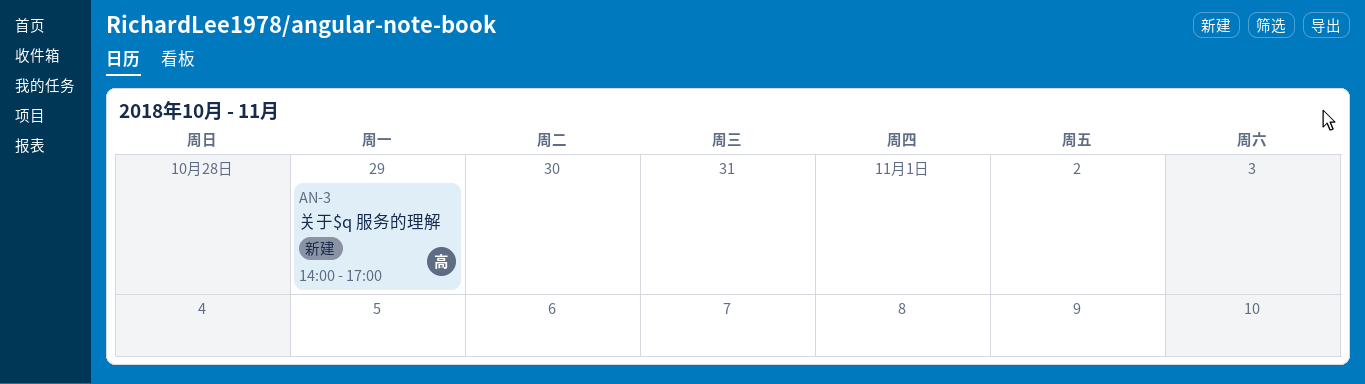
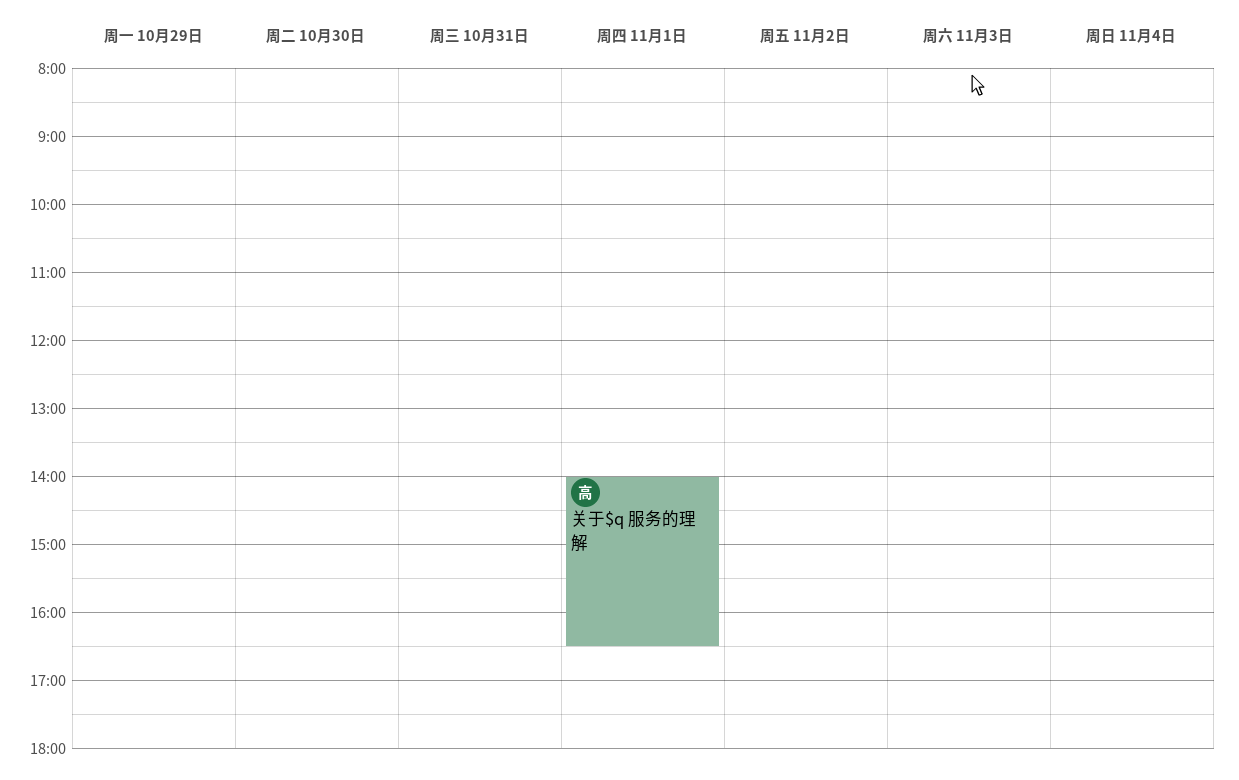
关于$q 服务的理解, day: Oct 29 -> Nov 1
关于$q 服务的理解, ends: 17:00 -> 16:30

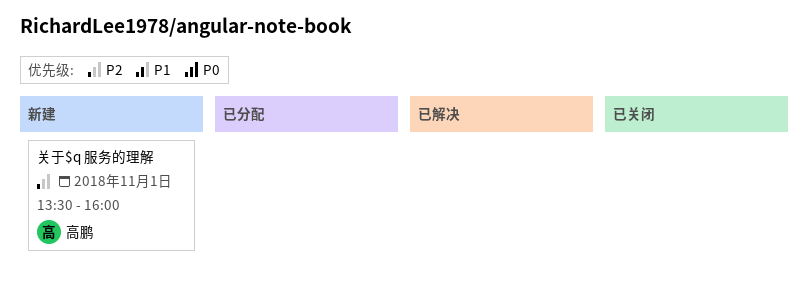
关于$q 服务的理解, begins: 14:00 -> 13:30
关于$q 服务的理解, ends: 16:30 -> 16:00

